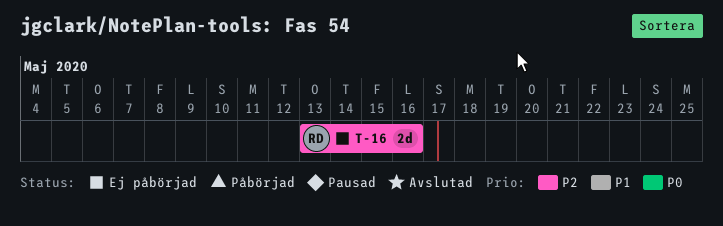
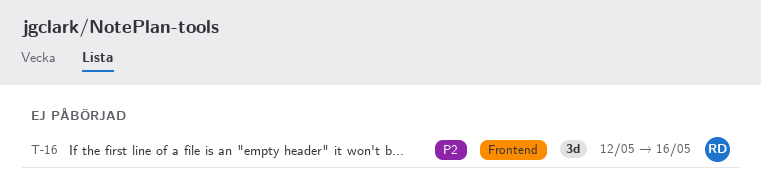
T-16, estimate: 2d -> 3d
T-16, start: May 13 -> May 12

